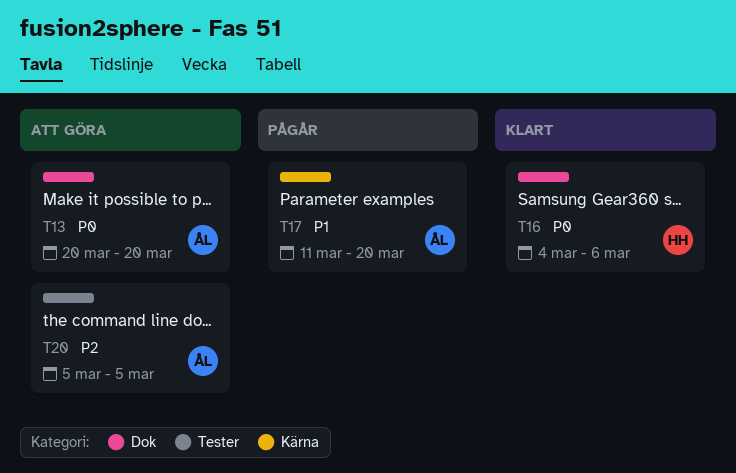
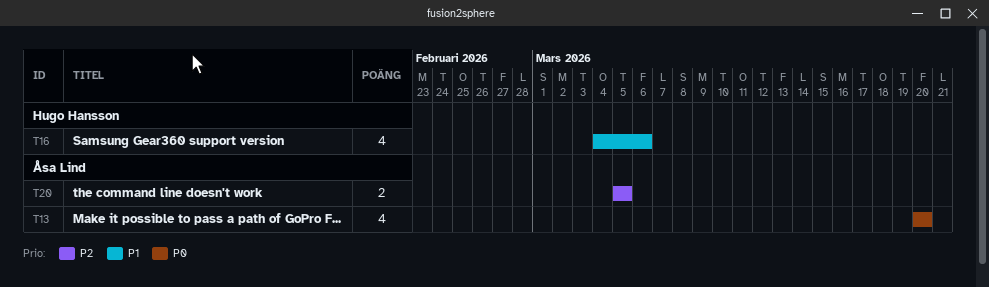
T16, priority: P0 -> P1
T17: present -> none

